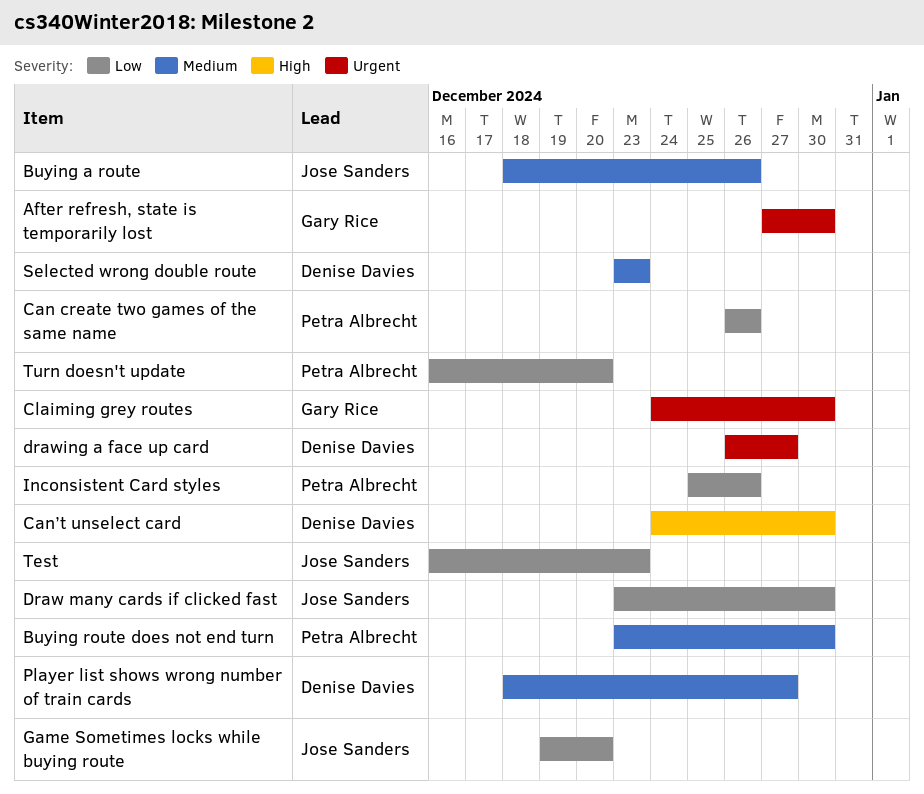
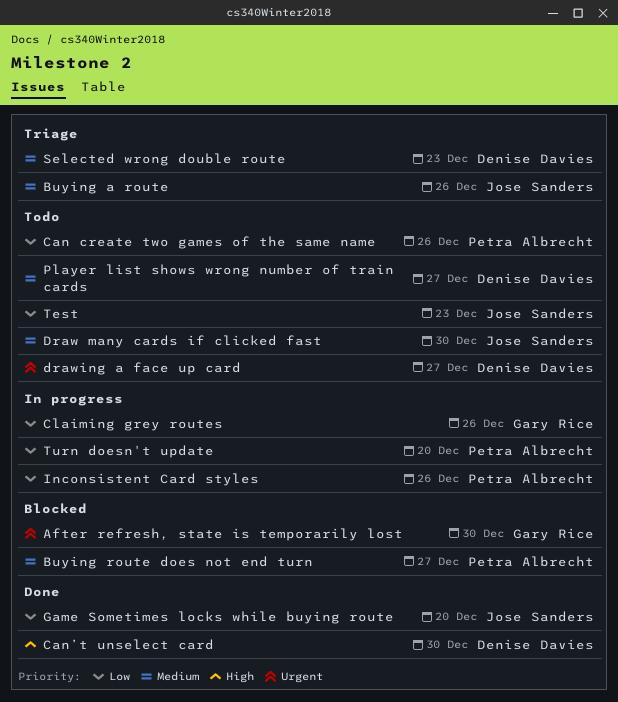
Buying route does not end turn, due: Dec 30 -> Dec 27
Claiming grey routes, priority: Urgent -> Low
Claiming grey routes, due: Dec 30 -> Dec 26
Draw many cards if clicked fast, priority: Low -> Medium

